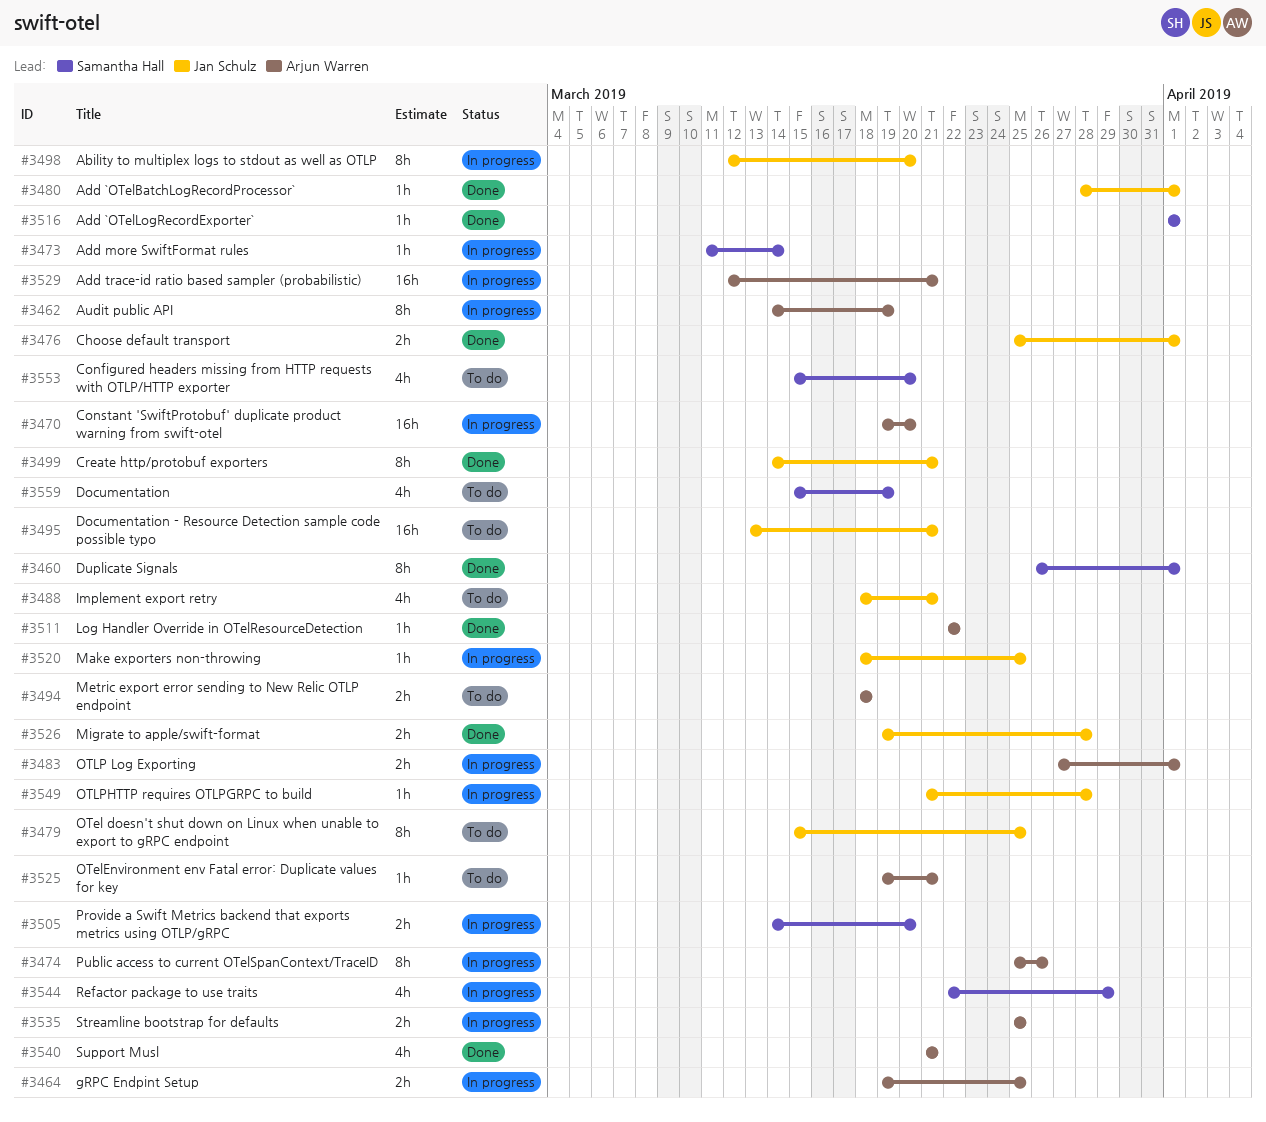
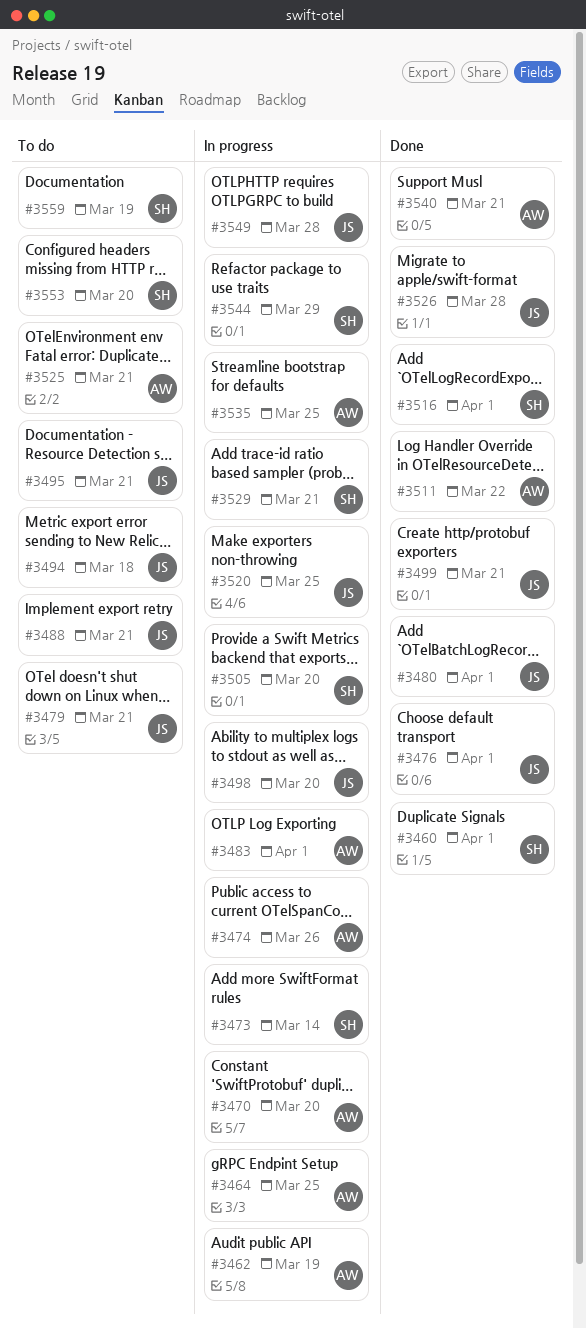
#3479, due: Mar 25 -> Mar 21
#3494, owner: Arjun Warren -> Jan Schulz
#3529, owner: Arjun Warren -> Samantha Hall

